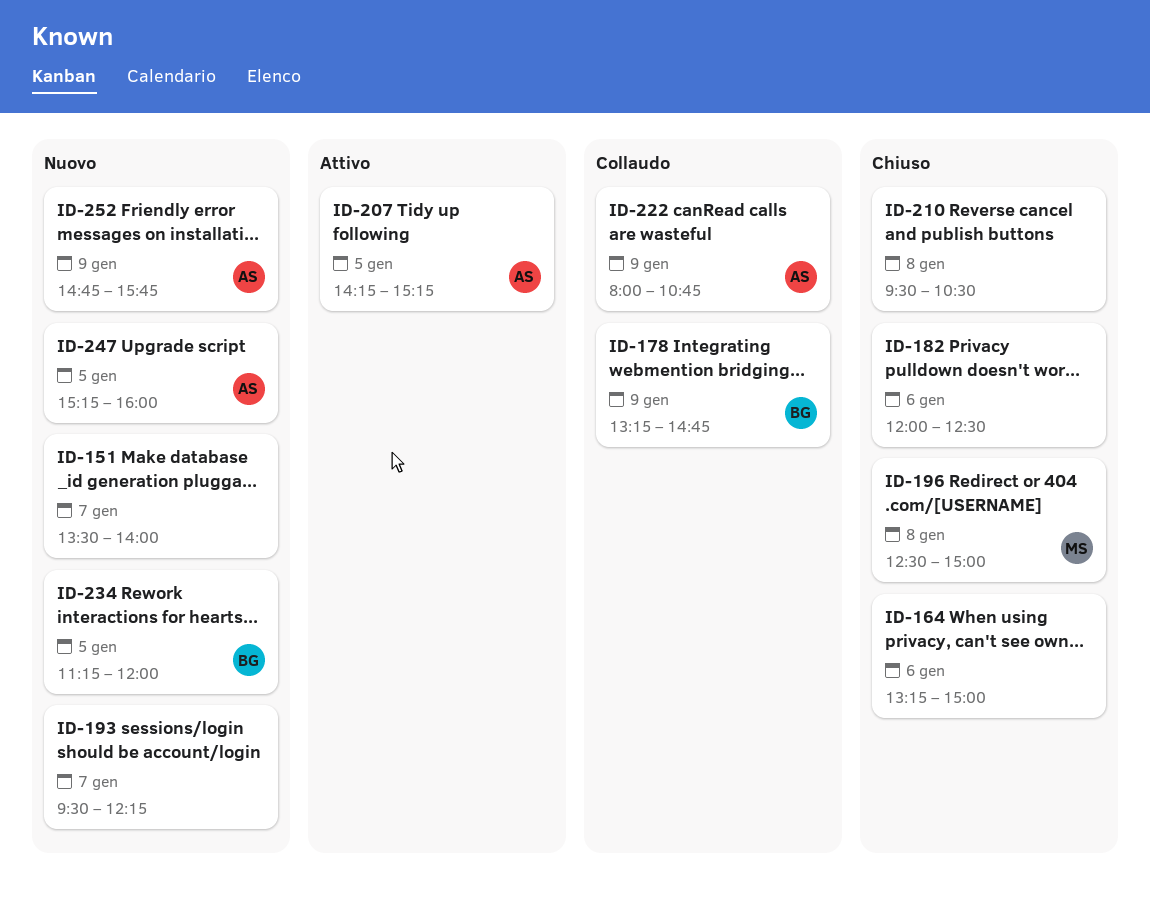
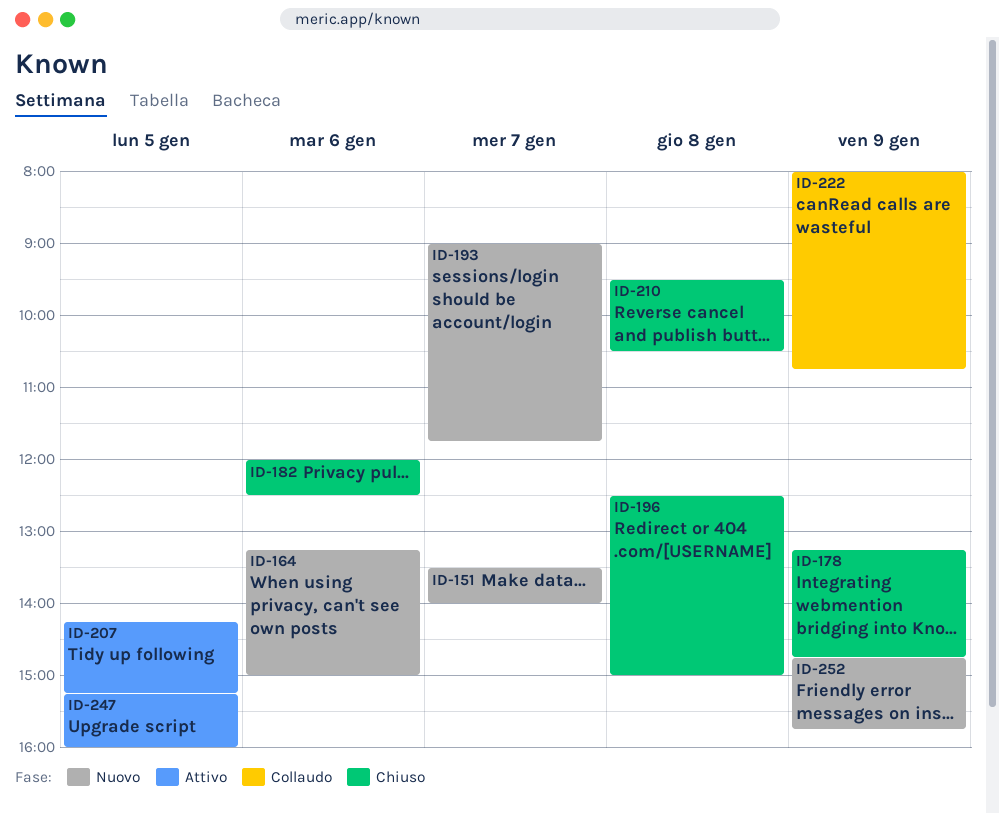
ID-164, status: Chiuso -> Nuovo
ID-178, status: Collaudo -> Chiuso
ID-193, begins: 09:30 -> 09:00
ID-193, ends: 12:15 -> 11:45
ID-234: present -> none
ID-247, status: Nuovo -> Attivo

